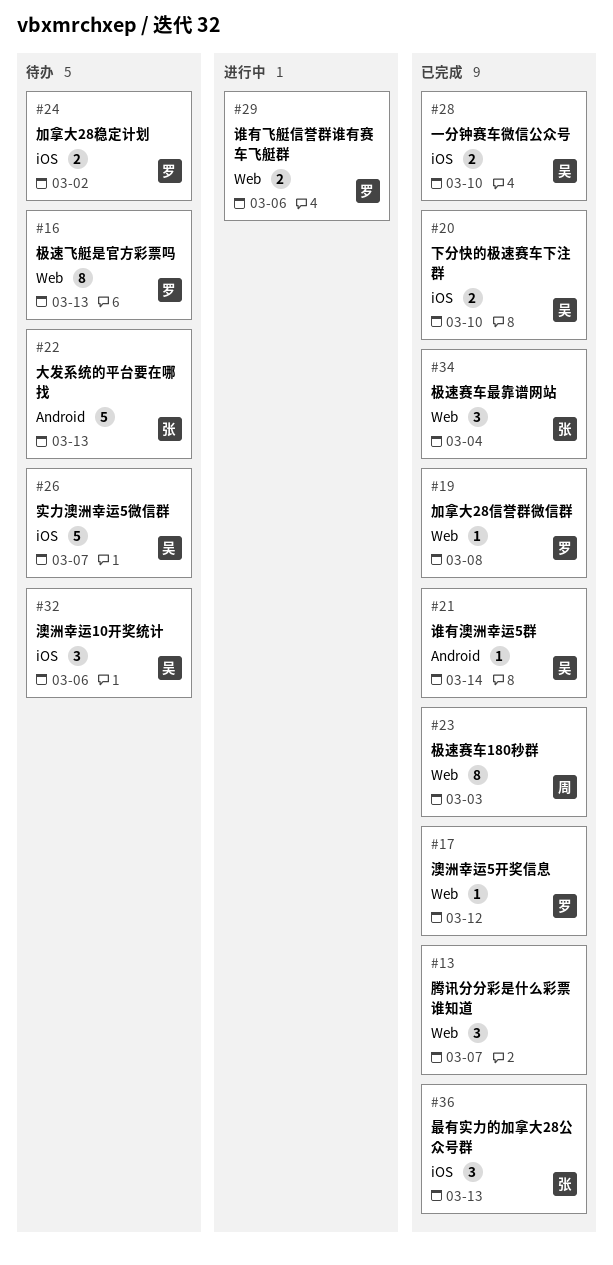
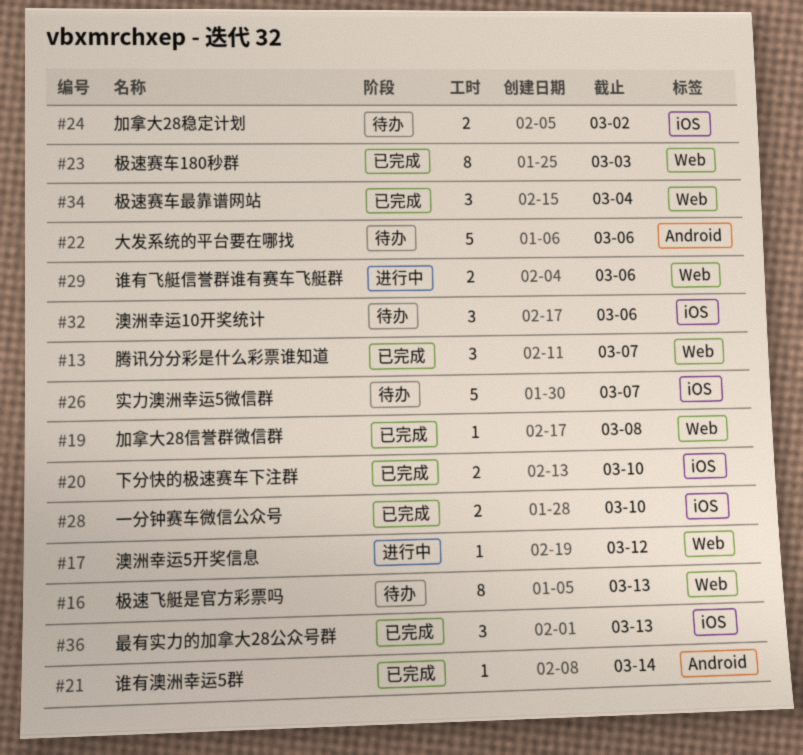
#17, status: 已完成 -> 进行中
#22, due: Mar 13 -> Mar 6

